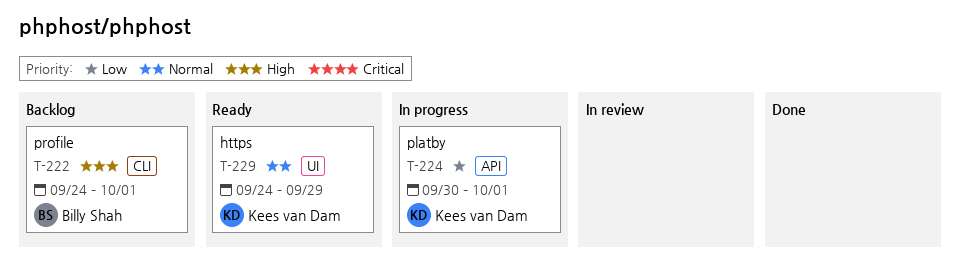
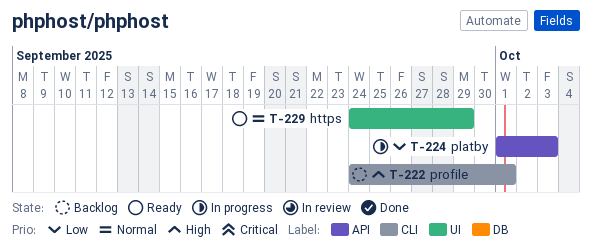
T-224, start: Sep 30 -> Oct 1
T-224, due: Oct 1 -> Oct 3

